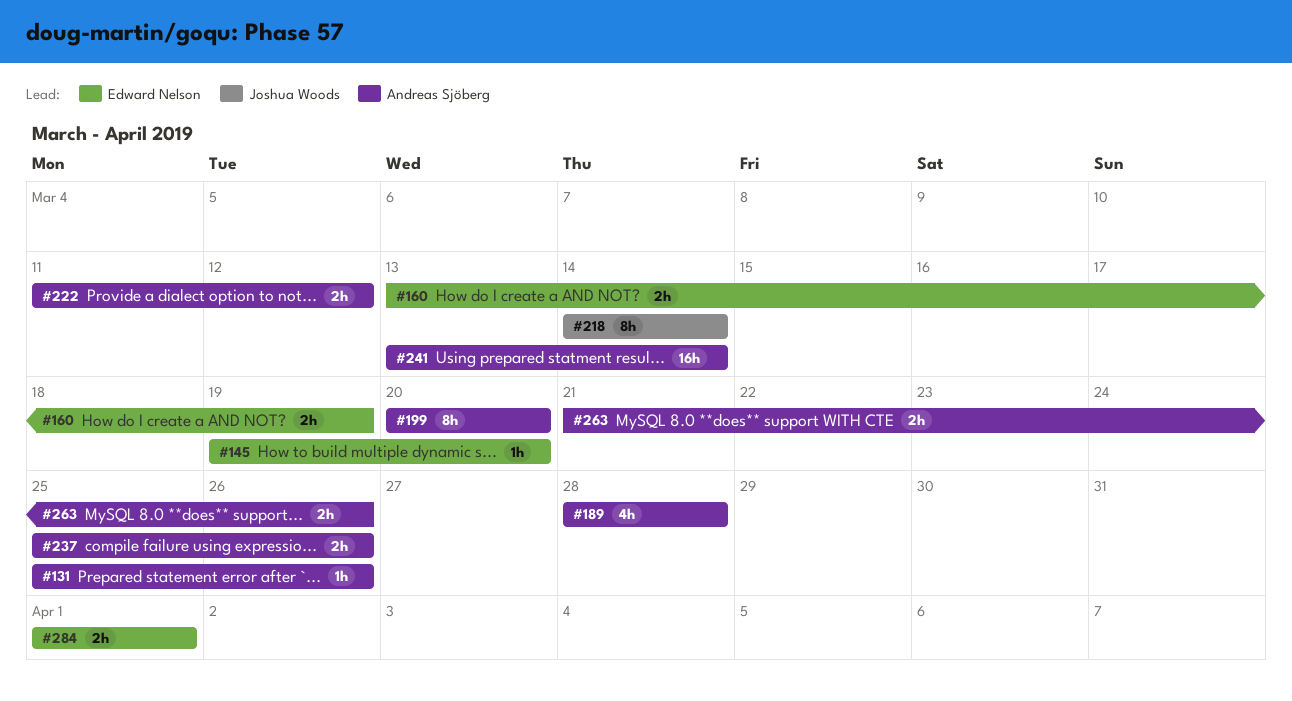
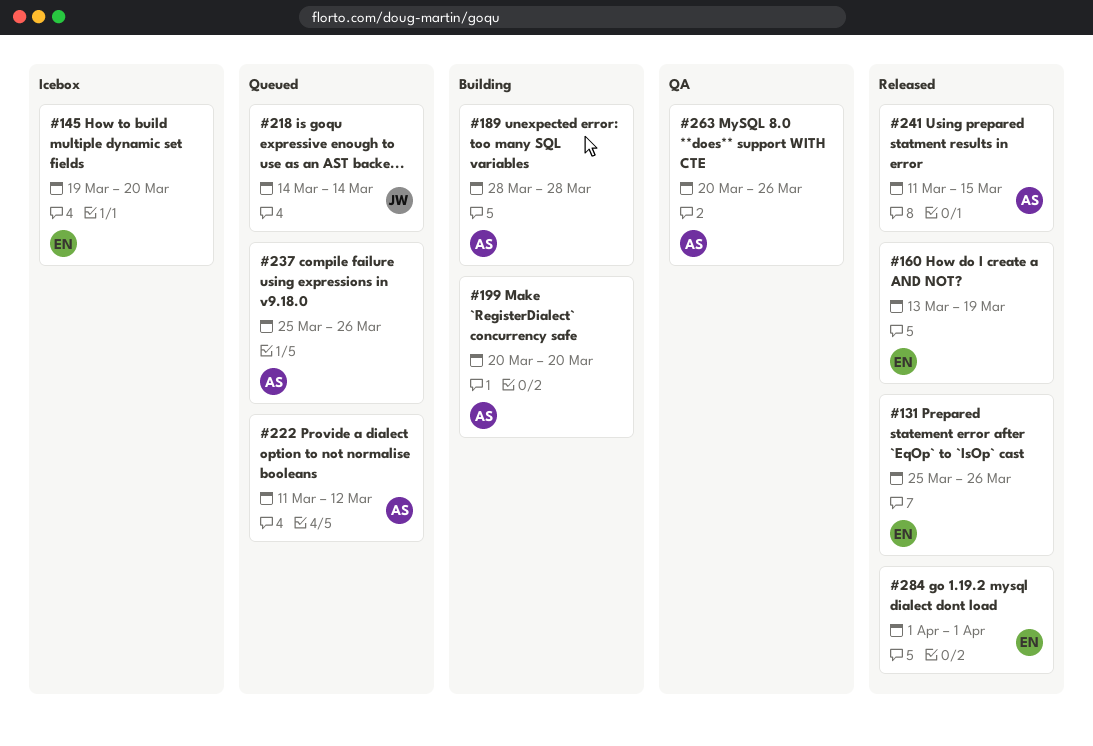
#131, owner: Andreas Sjöberg -> Edward Nelson
#241, start: Mar 13 -> Mar 11
#241, due: Mar 14 -> Mar 15
#263, start: Mar 21 -> Mar 20

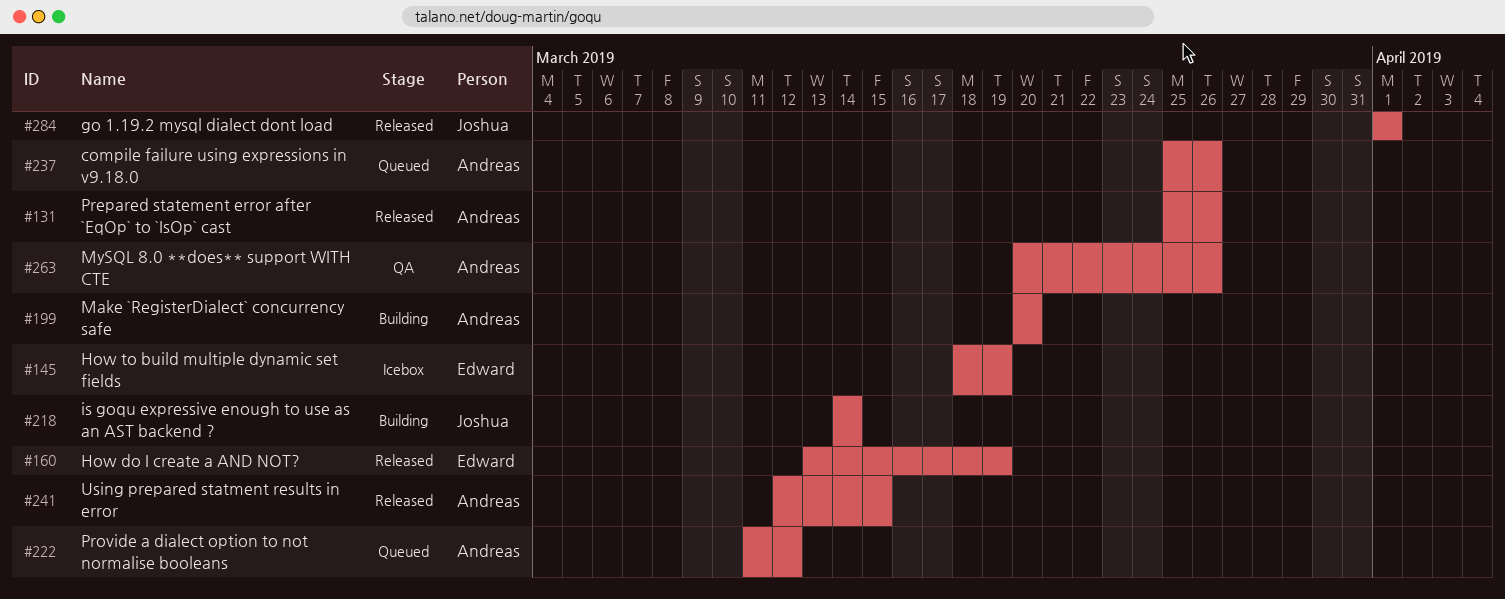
#131, owner: Edward -> Andreas
#145, start: Mar 19 -> Mar 18
#145, due: Mar 20 -> Mar 19
#189: present -> none
#218, status: Queued -> Building
#241, start: Mar 11 -> Mar 12
#284, owner: Edward -> Joshua

